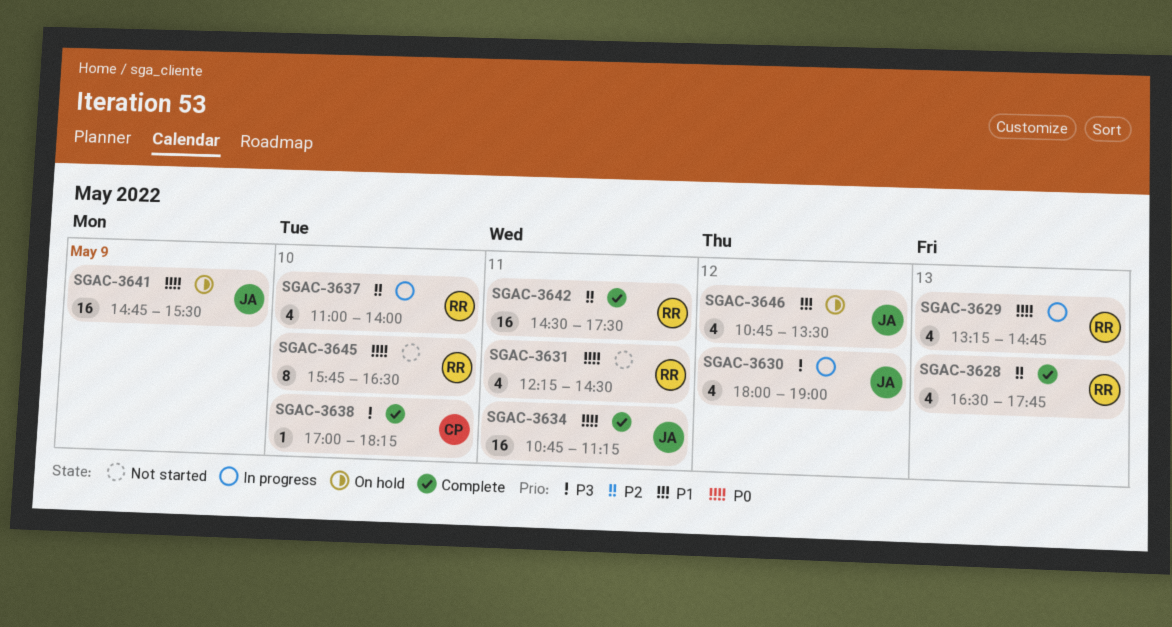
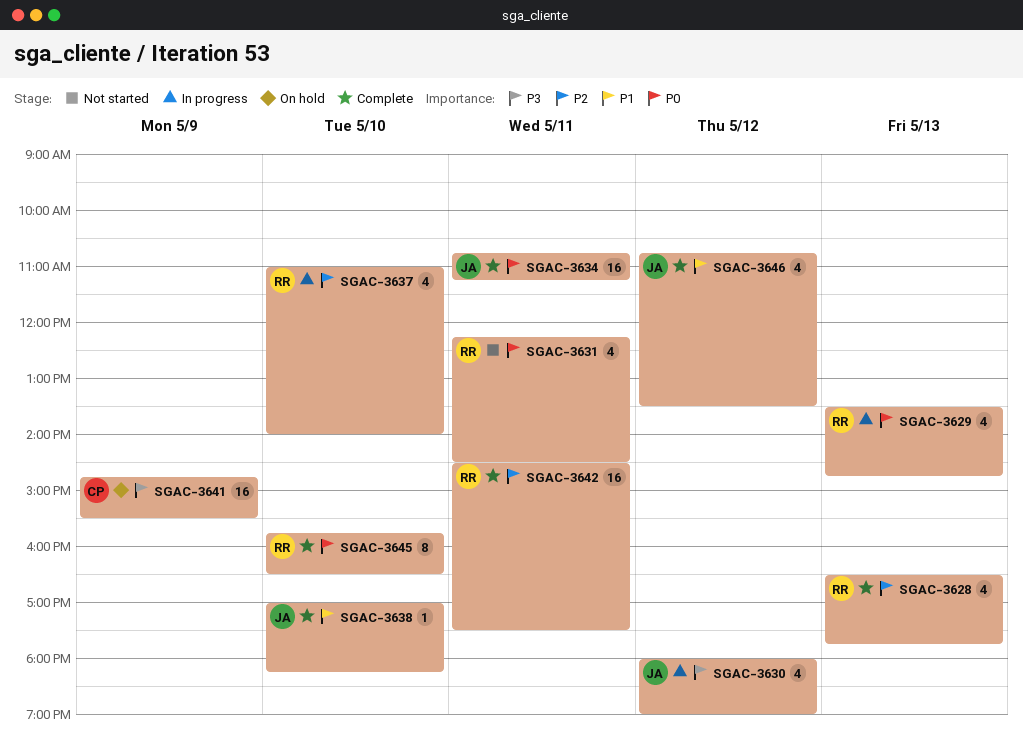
SGAC-3629, begins: 13:15 -> 13:30
SGAC-3638, owner: CP -> JA
SGAC-3638, priority: P3 -> P1
SGAC-3641, owner: JA -> CP
SGAC-3641, priority: P0 -> P3
SGAC-3645, status: Not started -> Complete
SGAC-3646, status: On hold -> Complete

